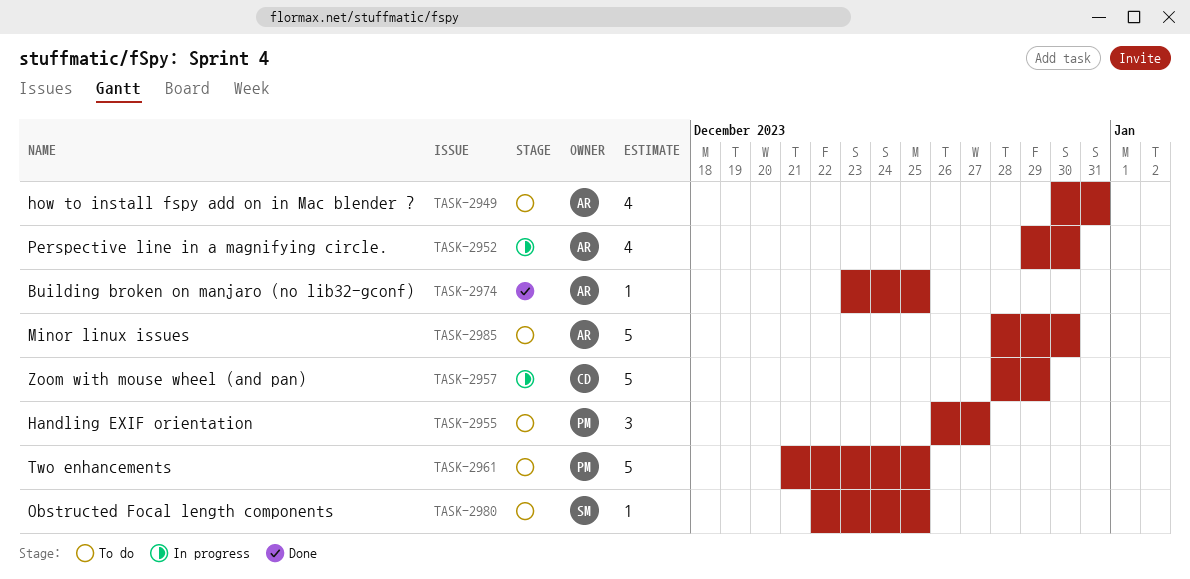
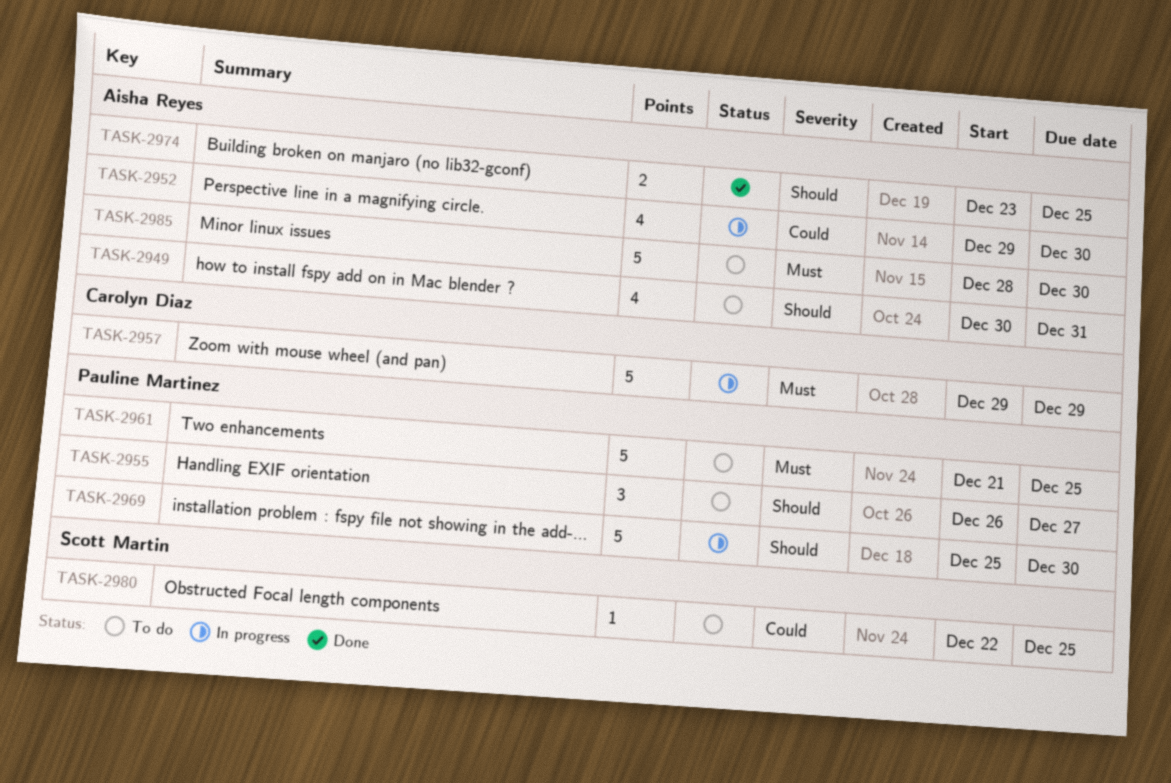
TASK-2957, start: Dec 28 -> Dec 29
TASK-2969: none -> present
TASK-2974, estimate: 1 -> 2

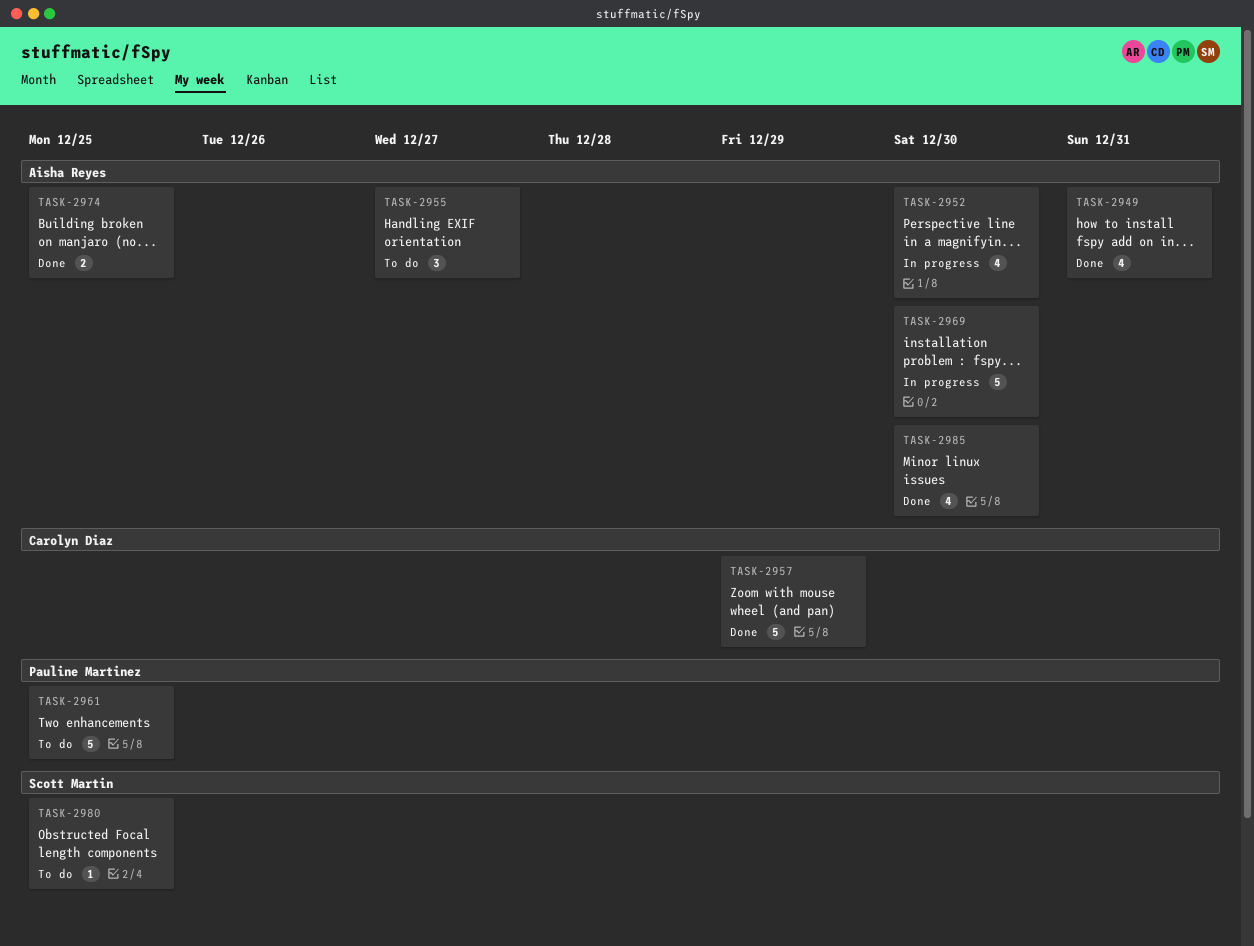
TASK-2949, status: To do -> Done
TASK-2955, owner: Pauline Martinez -> Aisha Reyes
TASK-2957, status: In progress -> Done
TASK-2969, owner: Pauline Martinez -> Aisha Reyes
TASK-2985, status: To do -> Done
TASK-2985, estimate: 5 -> 4

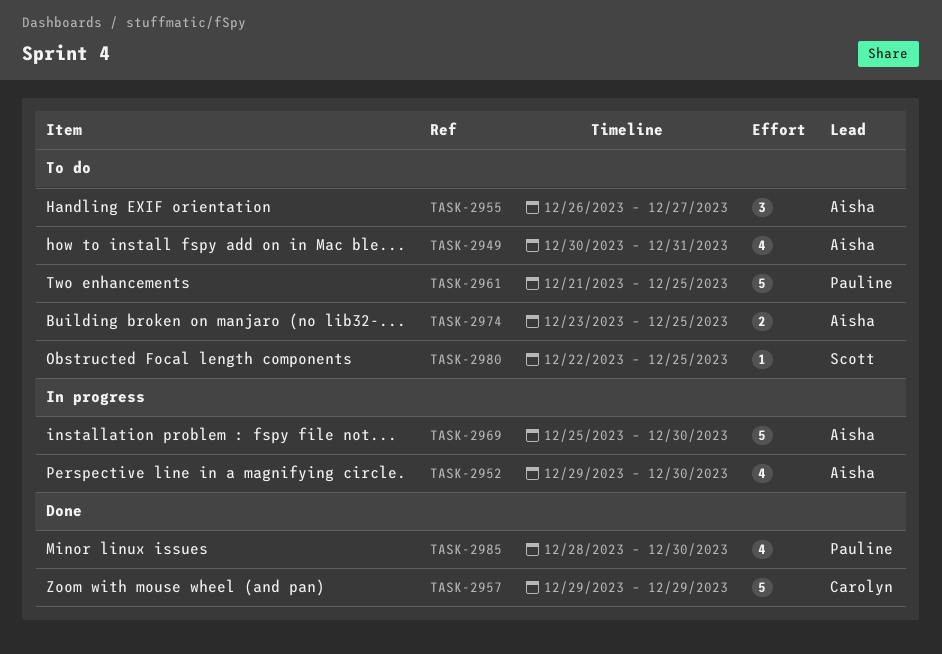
TASK-2949, status: Done -> To do
TASK-2974, status: Done -> To do
TASK-2985, owner: Aisha Reyes -> Pauline Martinez

